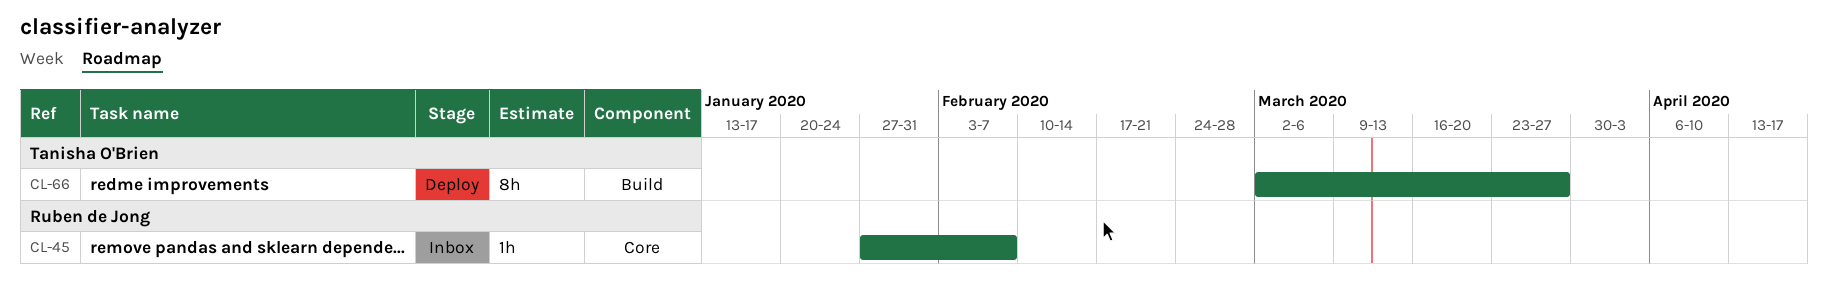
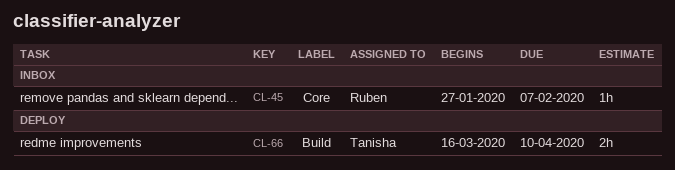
CL-66, estimate: 8h -> 2h
CL-66, start: Mar 2 -> Mar 16
CL-66, due: Mar 27 -> Apr 10

